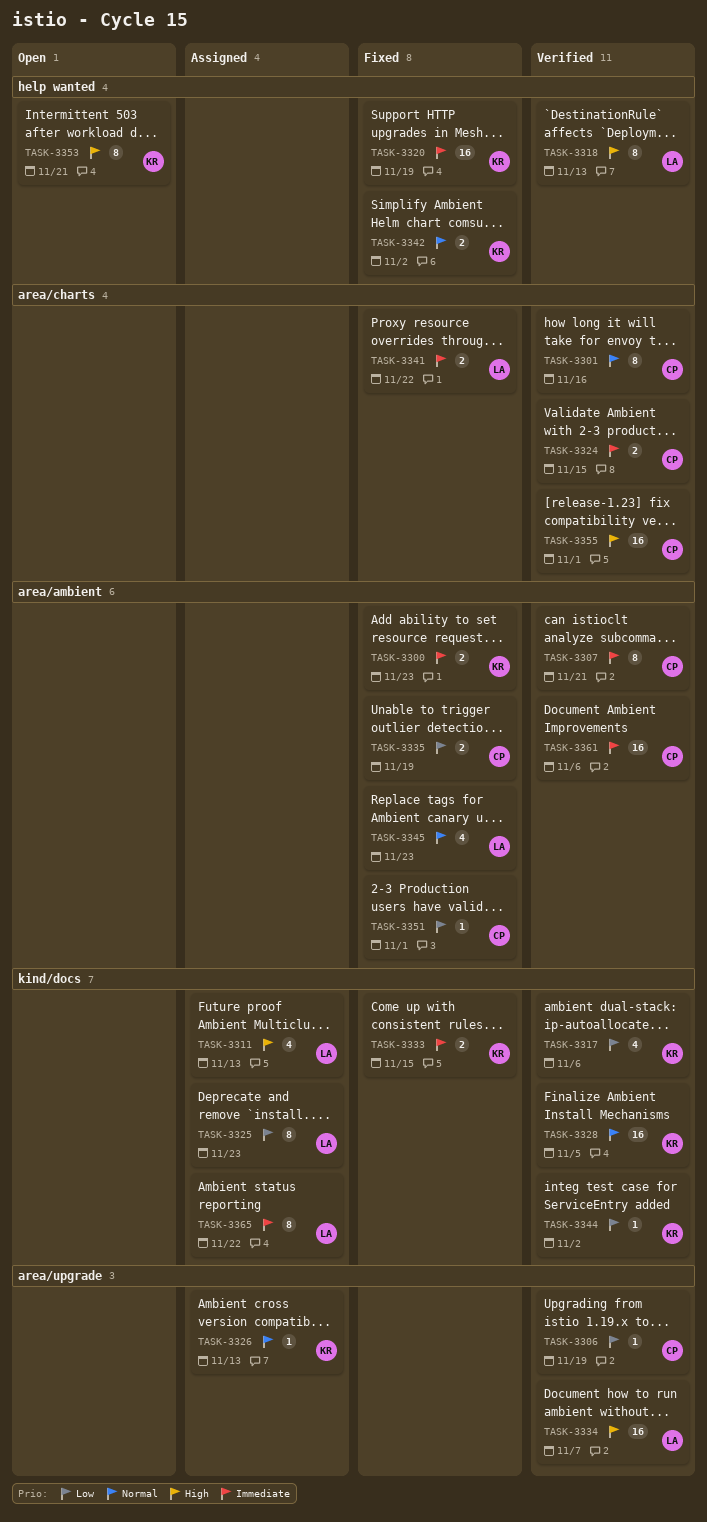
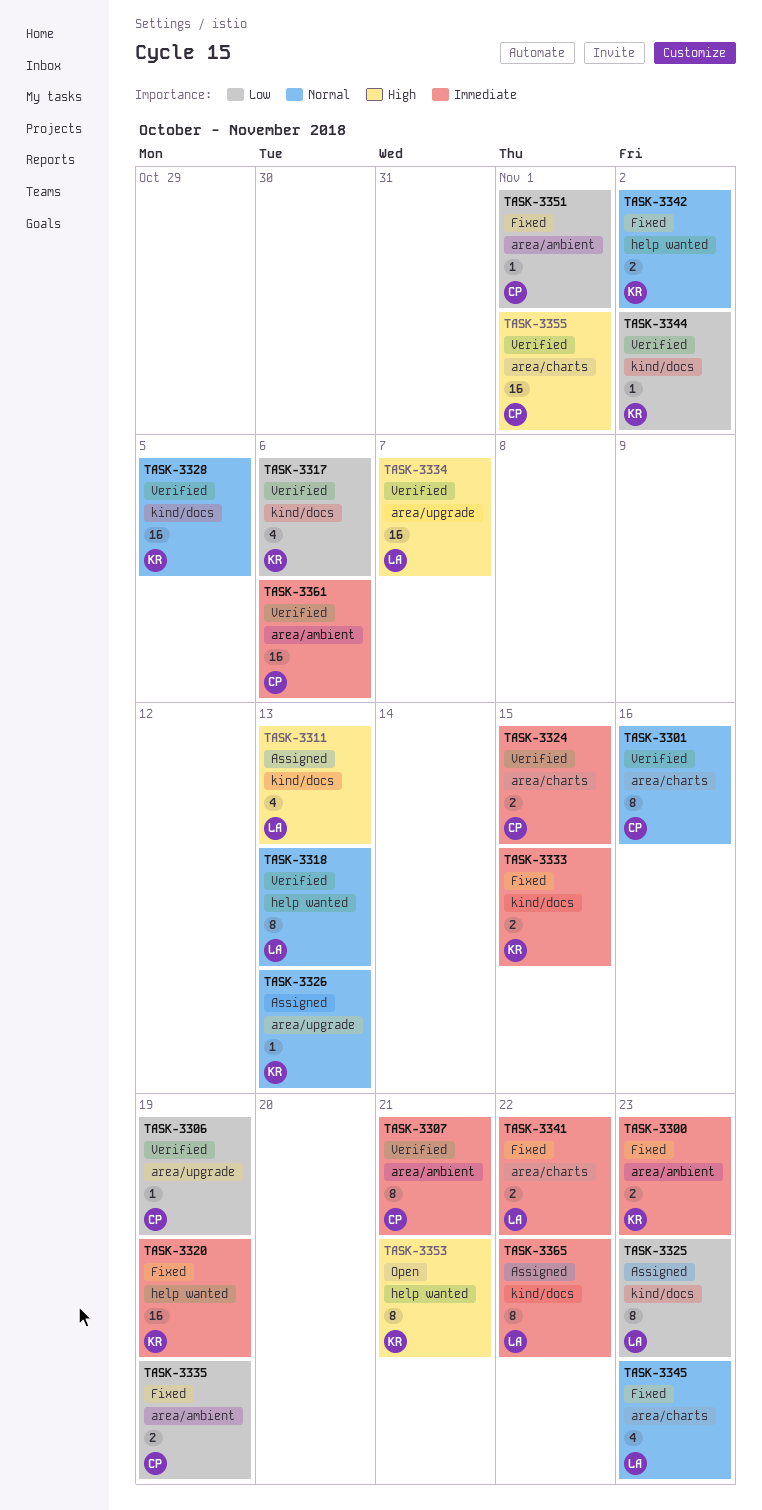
TASK-3318, priority: High -> Normal
TASK-3345, label: area/ambient -> area/charts

